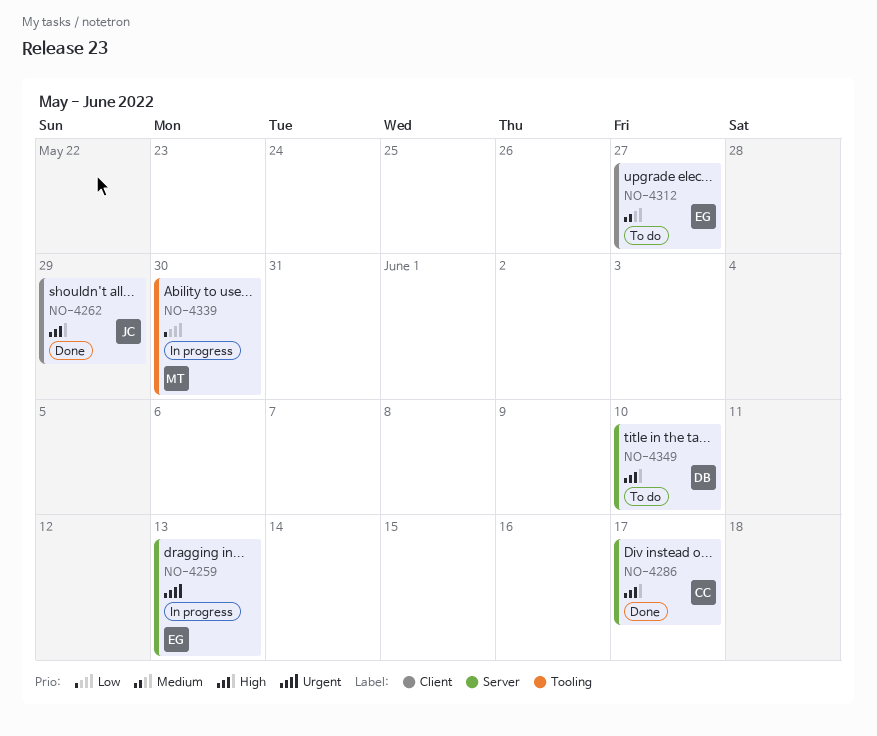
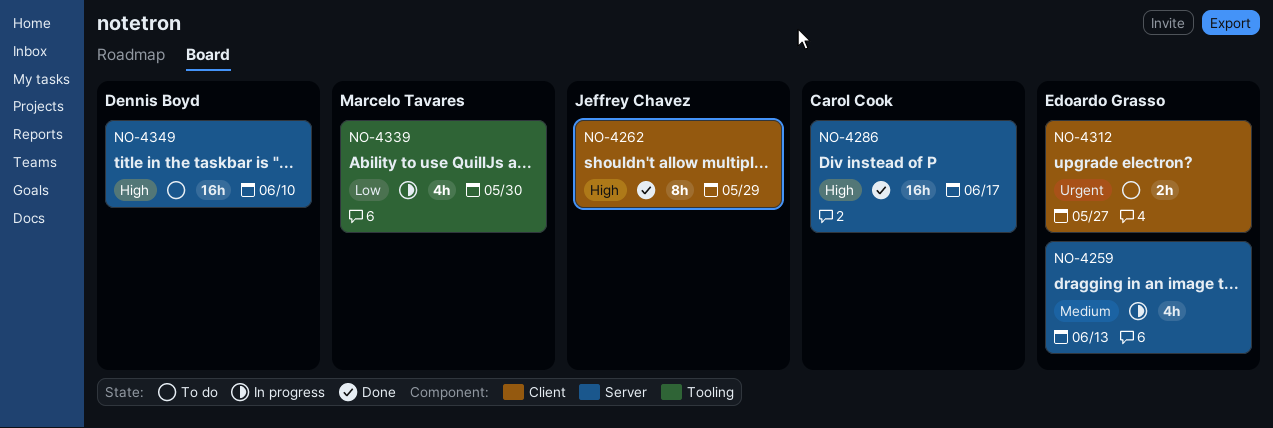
NO-4259, priority: Urgent -> Medium
NO-4312, priority: Medium -> Urgent

